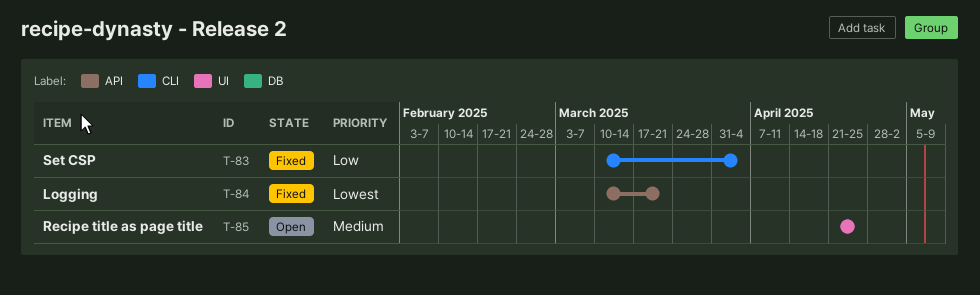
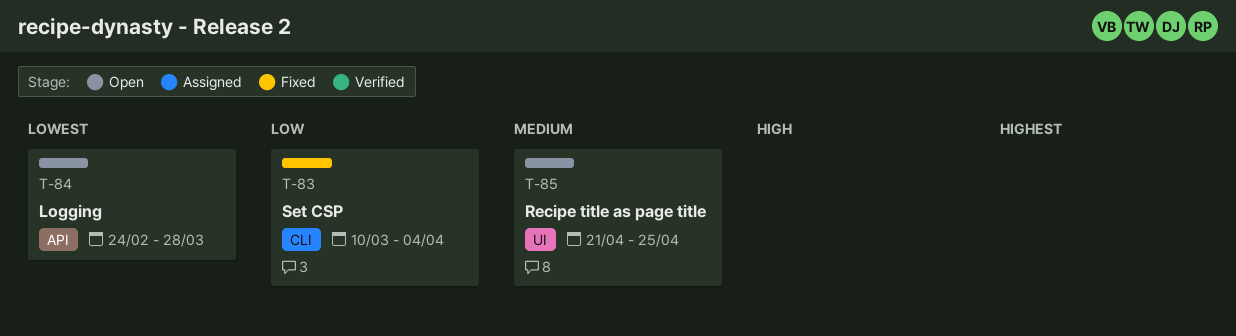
T-84, status: Fixed -> Open
T-84, start: Mar 10 -> Feb 24
T-84, due: Mar 21 -> Mar 28

